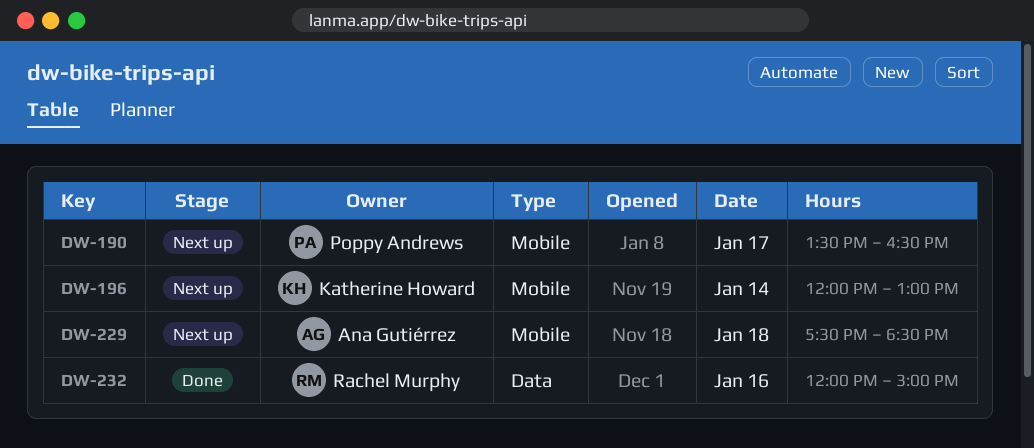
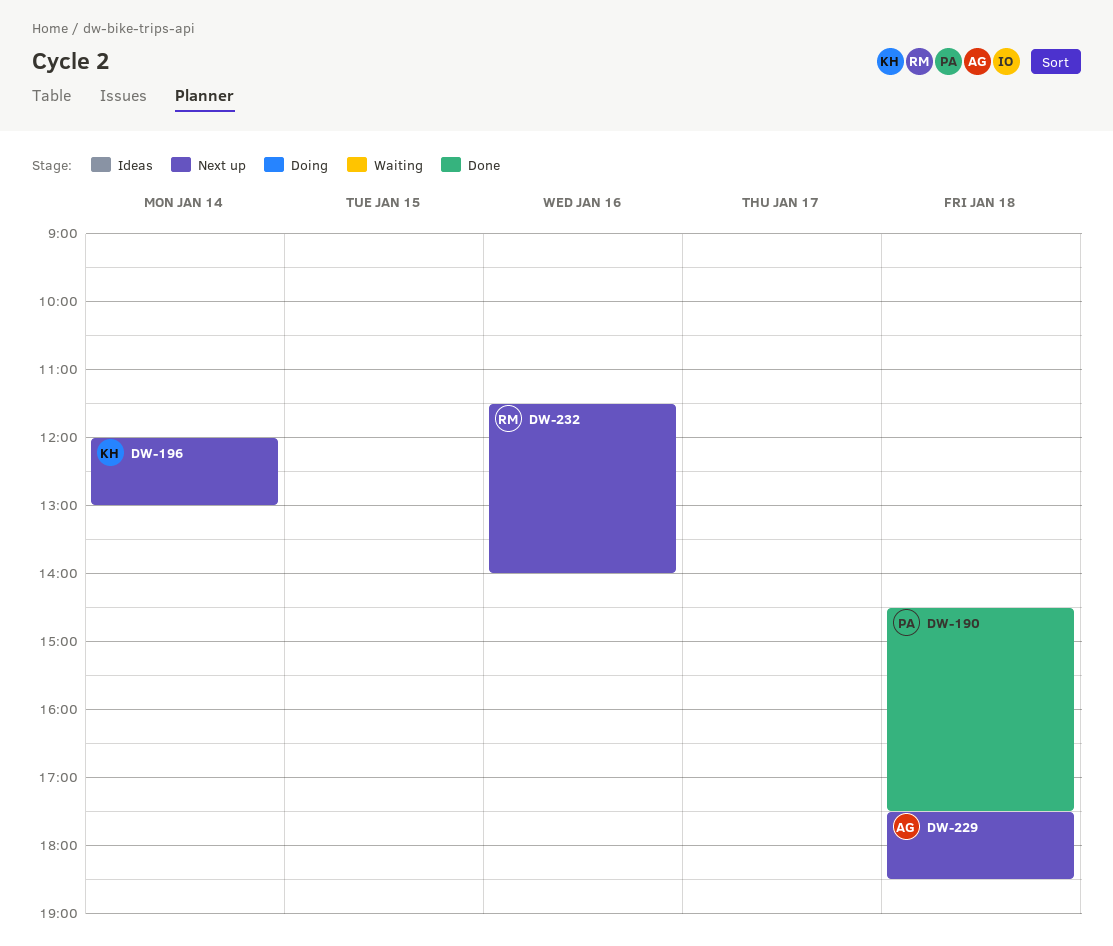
DW-190, status: Next up -> Done
DW-190, day: Jan 17 -> Jan 18
DW-190, begins: 13:30 -> 14:30
DW-190, ends: 16:30 -> 17:30
DW-232, status: Done -> Next up
DW-232, begins: 12:00 -> 11:30
DW-232, ends: 15:00 -> 14:00

